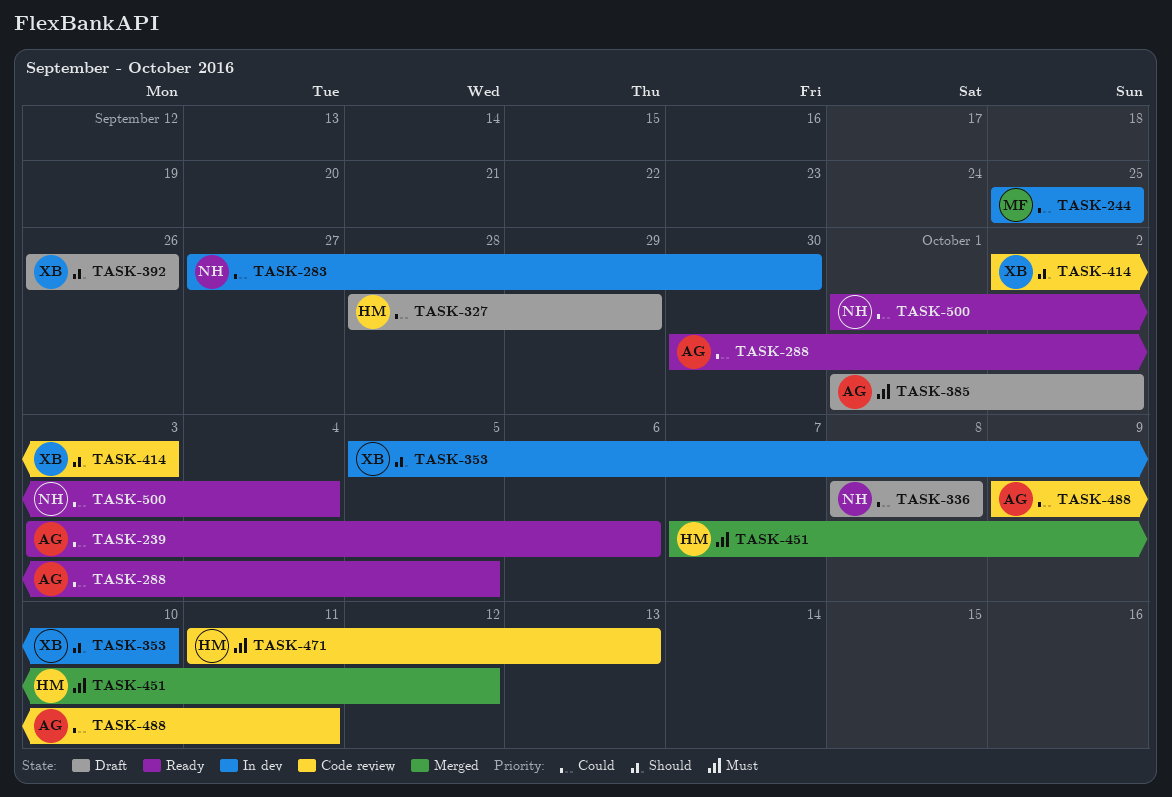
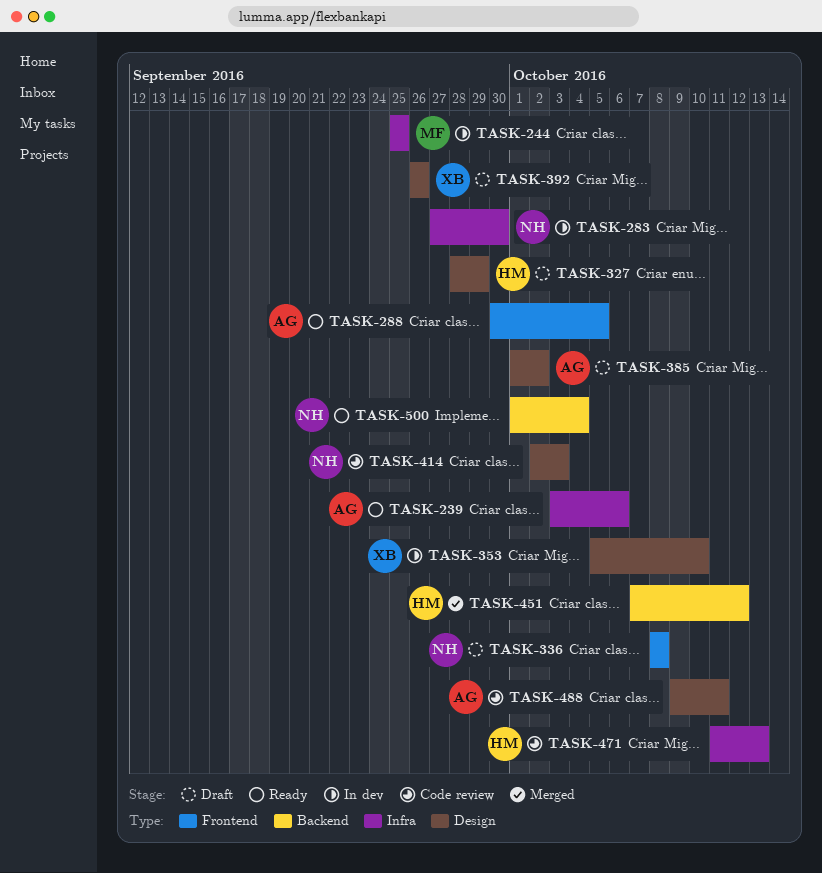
TASK-414, owner: XB -> NH

